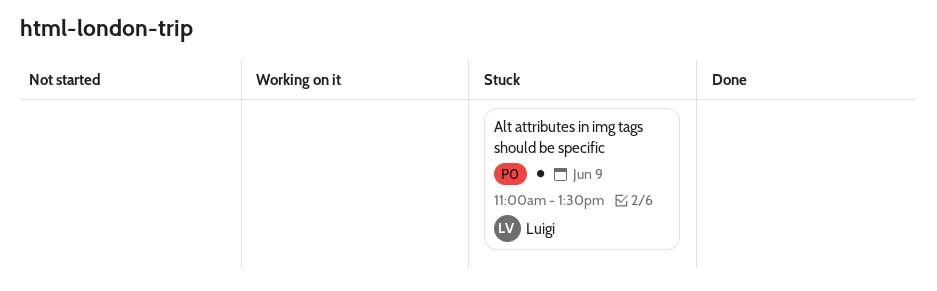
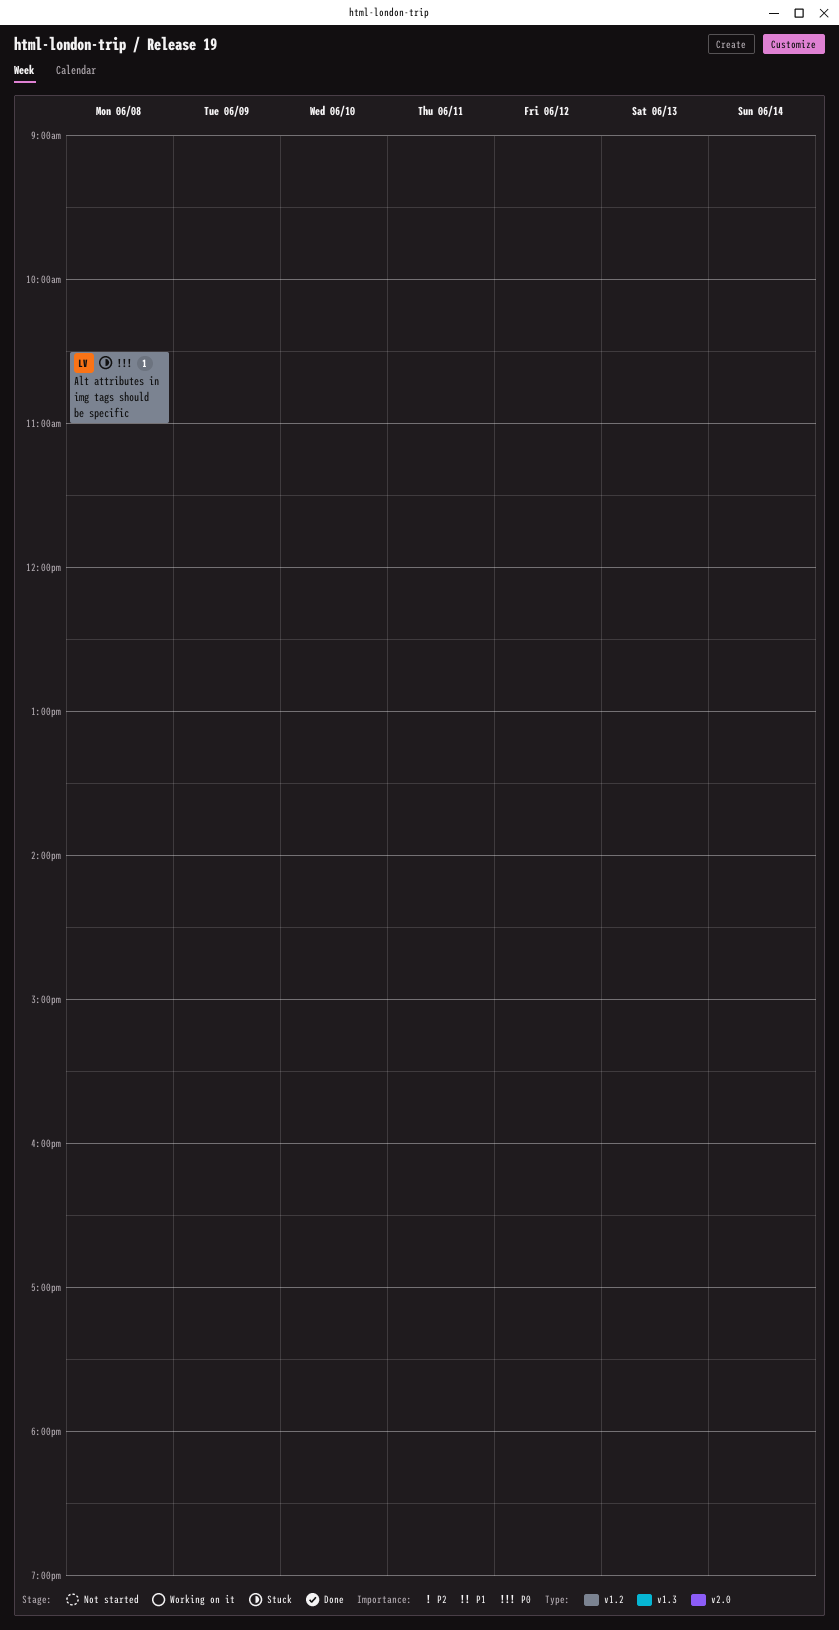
Alt attributes in img tags should be specific, day: Jun 9 -> Jun 8
Alt attributes in img tags should be specific, begins: 11:00 -> 10:30
Alt attributes in img tags should be specific, ends: 13:30 -> 11:00

